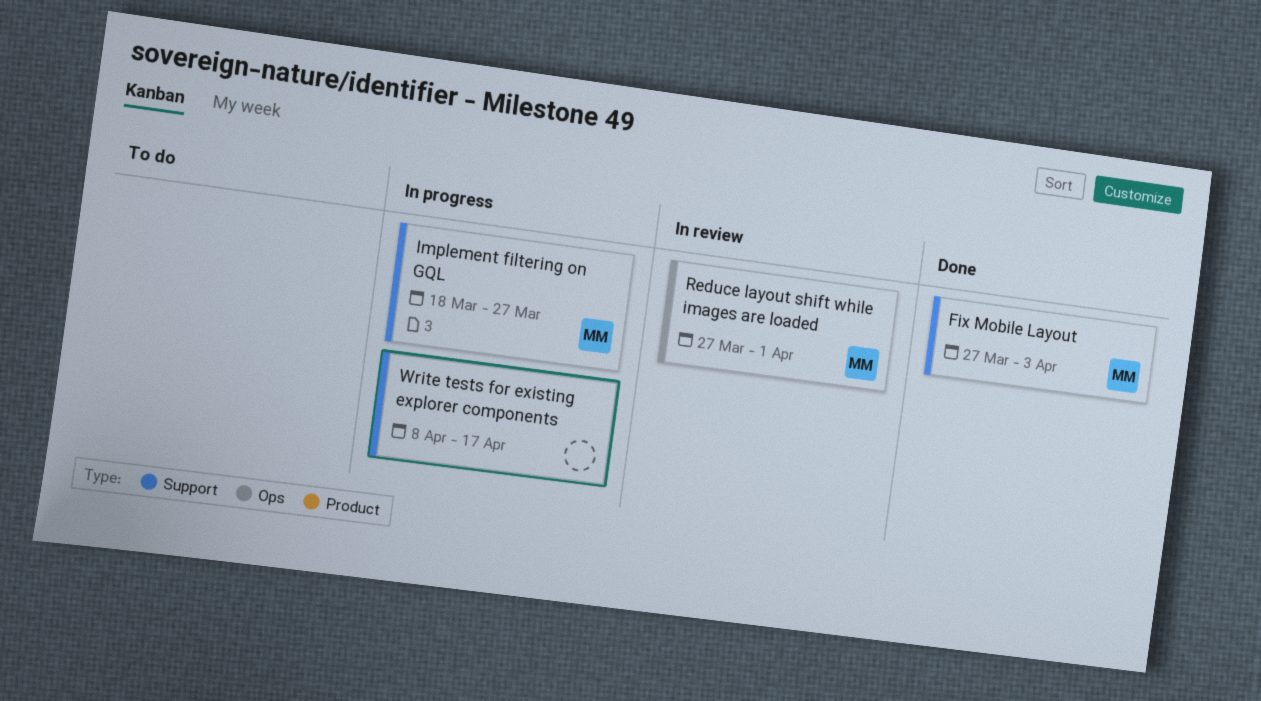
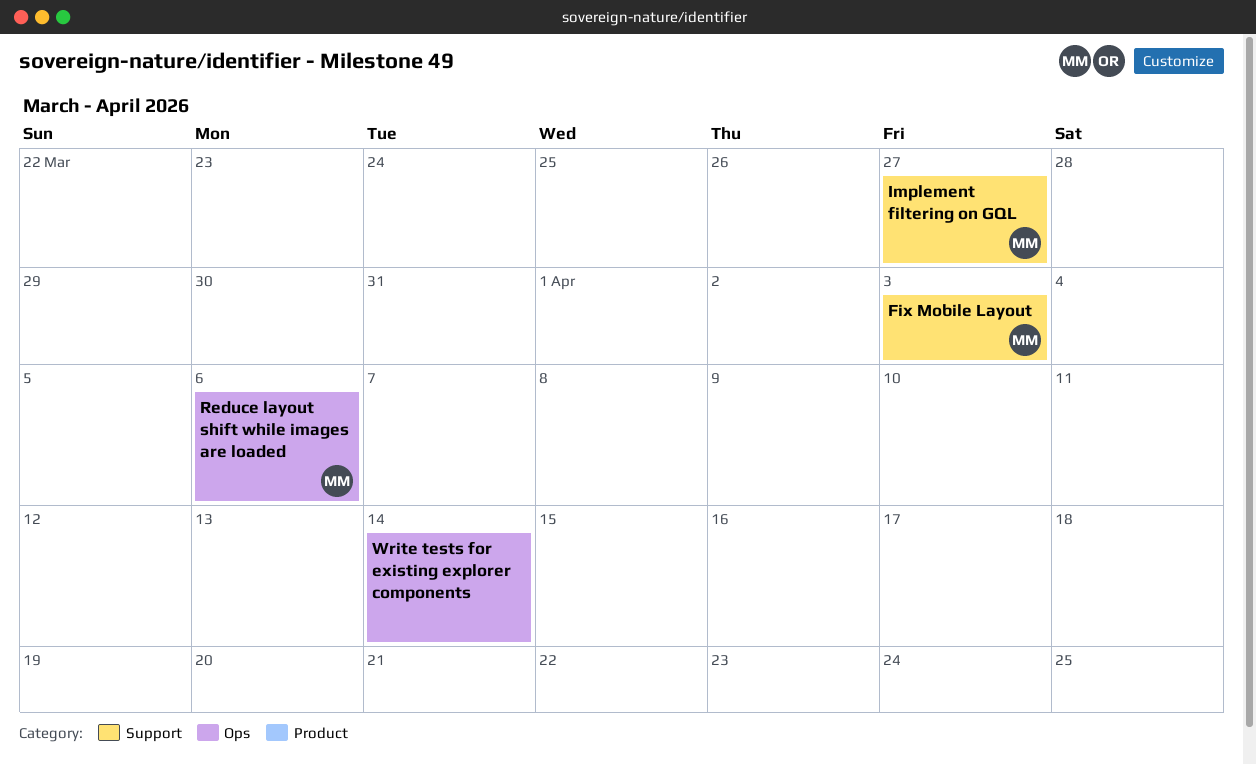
Reduce layout shift while images are loaded, due: Apr 1 -> Apr 6
Write tests for existing explorer components, label: Support -> Ops
Write tests for existing explorer components, due: Apr 17 -> Apr 14

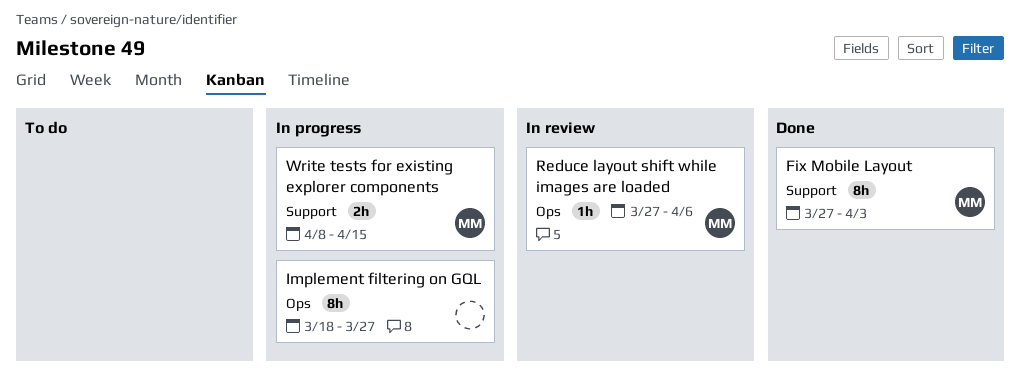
Implement filtering on GQL, owner: MM -> none
Implement filtering on GQL, label: Support -> Ops
Write tests for existing explorer components, owner: none -> MM
Write tests for existing explorer components, label: Ops -> Support
Write tests for existing explorer components, due: Apr 14 -> Apr 15

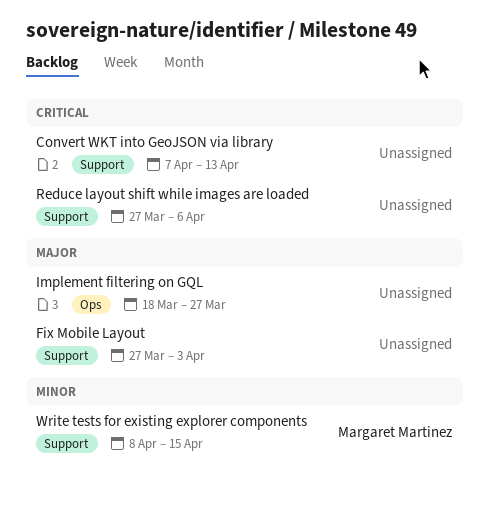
Convert WKT into GeoJSON via library: none -> present
Fix Mobile Layout, owner: Margaret Martinez -> none
Reduce layout shift while images are loaded, owner: Margaret Martinez -> none
Reduce layout shift while images are loaded, label: Ops -> Support

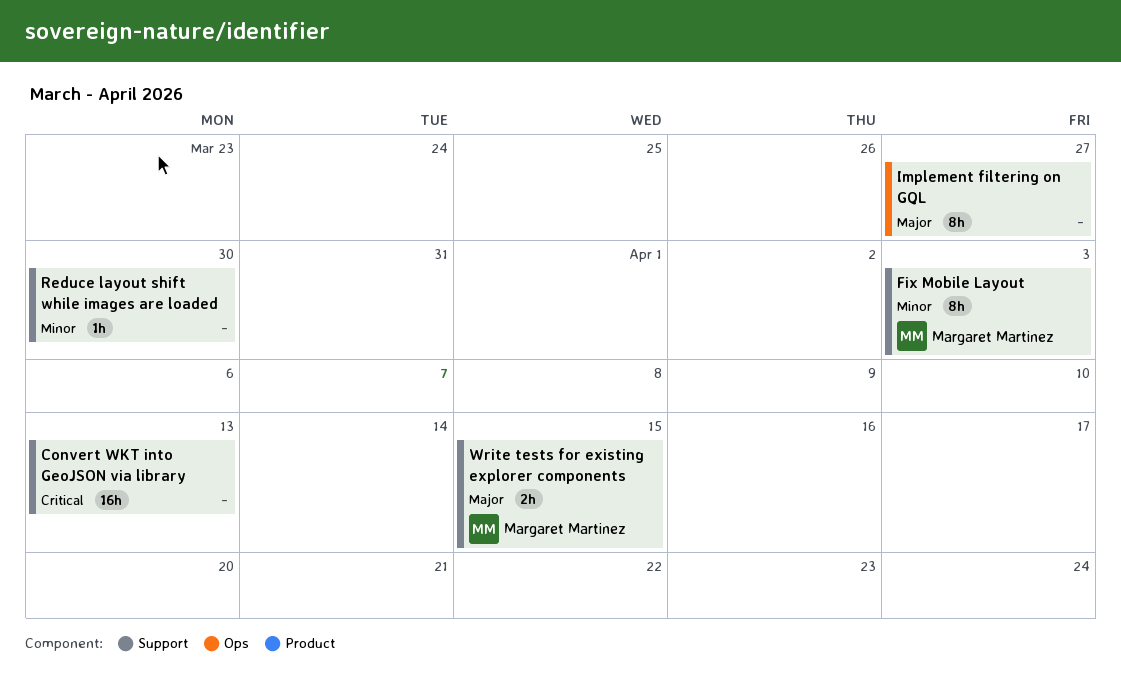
Fix Mobile Layout, owner: none -> Margaret Martinez
Fix Mobile Layout, priority: Major -> Minor
Reduce layout shift while images are loaded, priority: Critical -> Minor
Reduce layout shift while images are loaded, due: Apr 6 -> Mar 30
Write tests for existing explorer components, priority: Minor -> Major

